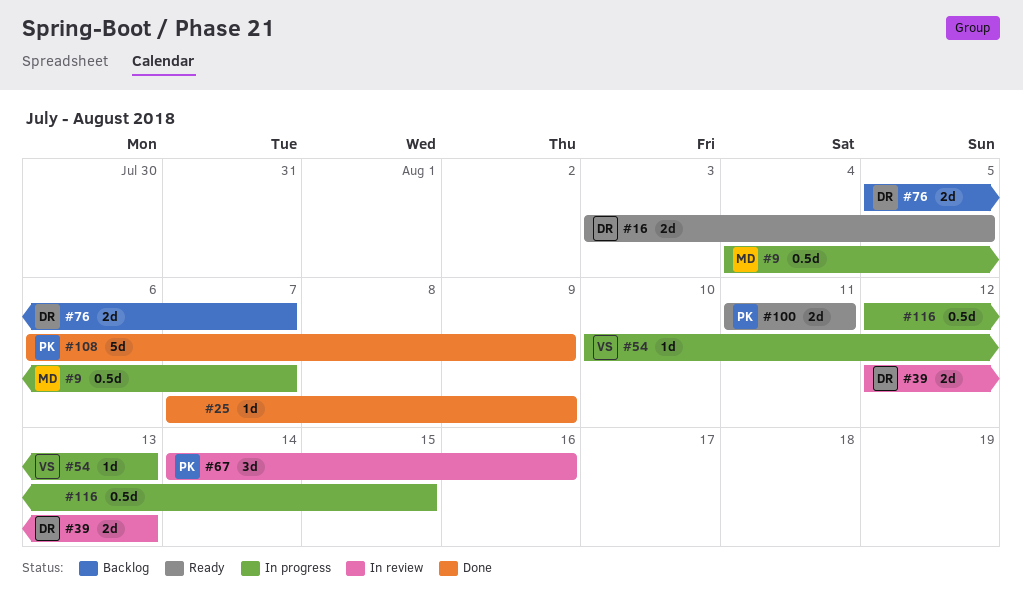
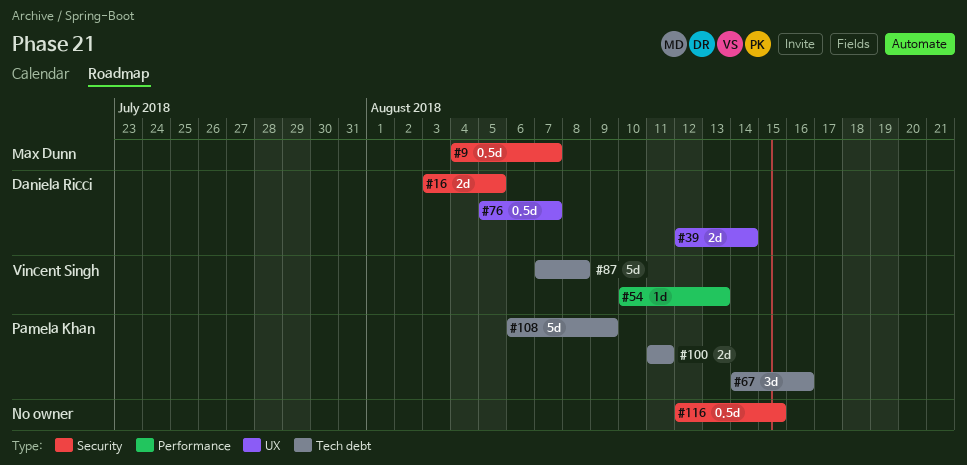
#25: present -> none
#39, due: Aug 13 -> Aug 14
#76, estimate: 2d -> 0.5d
#87: none -> present

